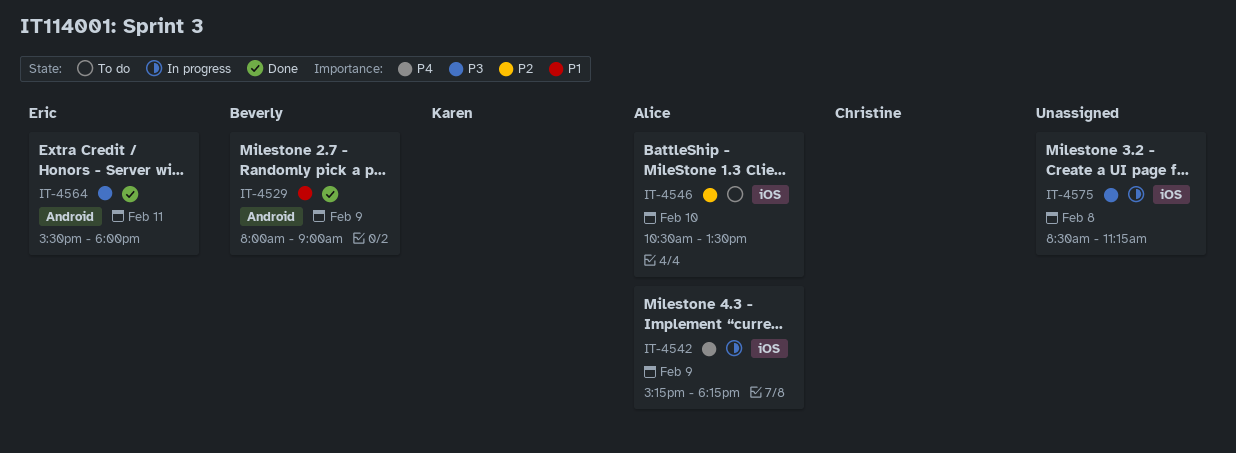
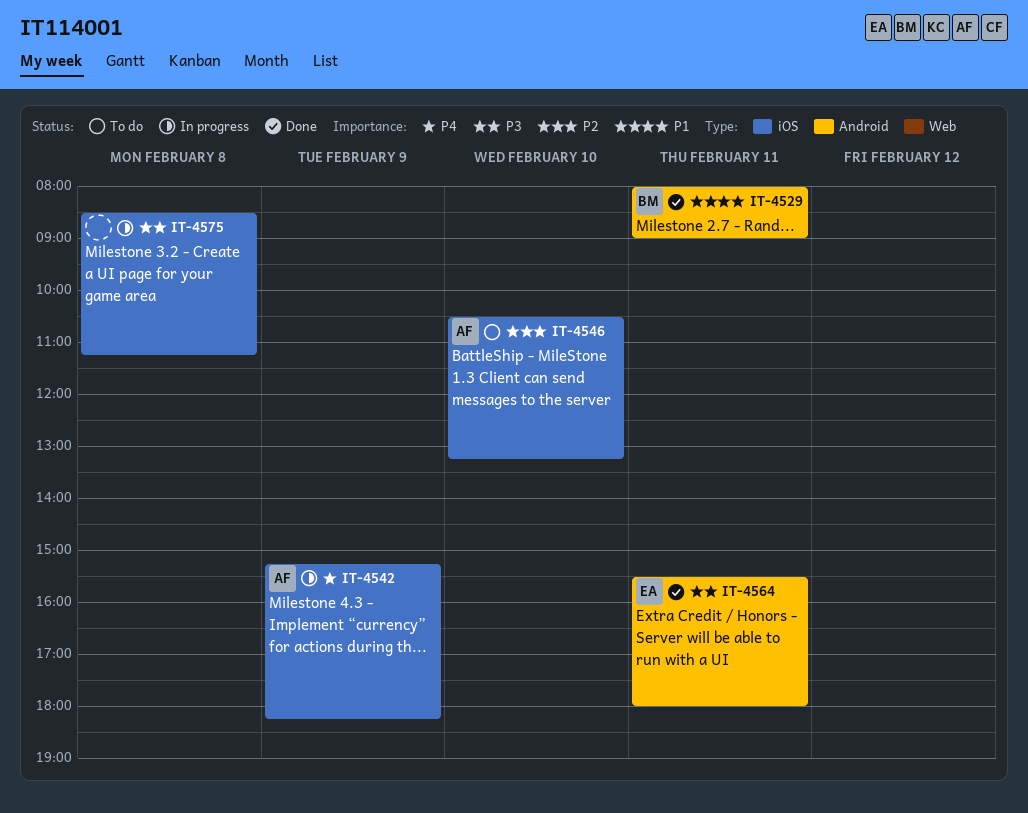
IT-4529, day: Feb 9 -> Feb 11
IT-4546, ends: 13:30 -> 13:15

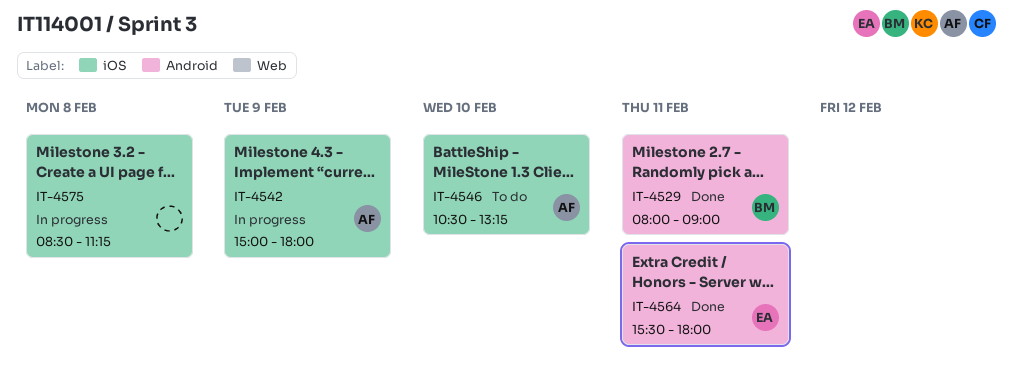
IT-4542, begins: 15:15 -> 15:00
IT-4542, ends: 18:15 -> 18:00

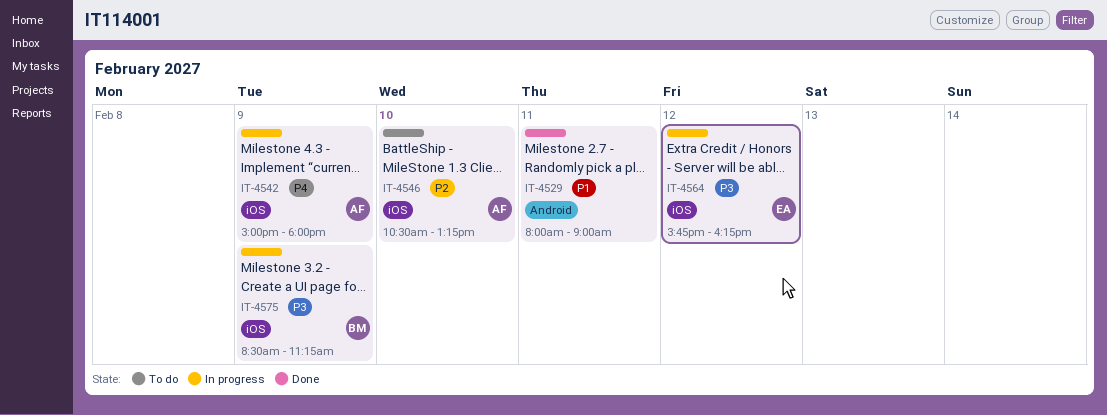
IT-4529, owner: BM -> none
IT-4564, status: Done -> In progress
IT-4564, label: Android -> iOS
IT-4564, day: Feb 11 -> Feb 12
IT-4564, begins: 15:30 -> 15:45
IT-4564, ends: 18:00 -> 16:15
IT-4575, owner: none -> BM
IT-4575, day: Feb 8 -> Feb 9

